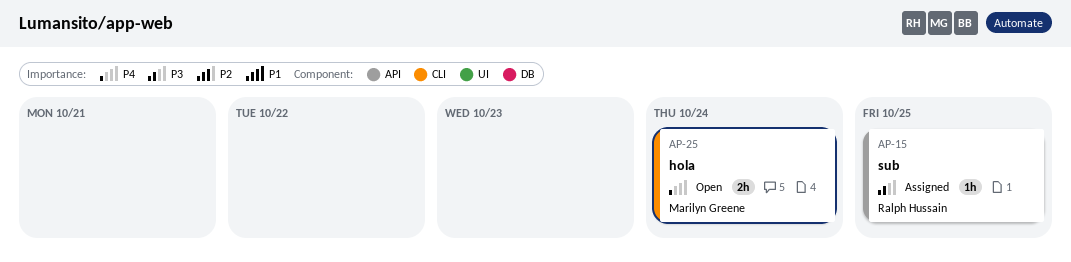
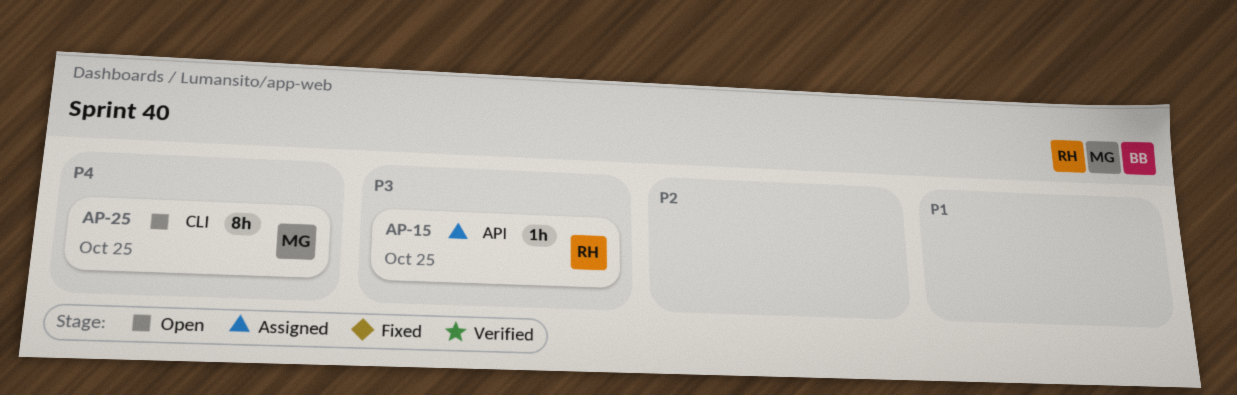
AP-25, estimate: 2h -> 8h
AP-25, due: Oct 24 -> Oct 25

